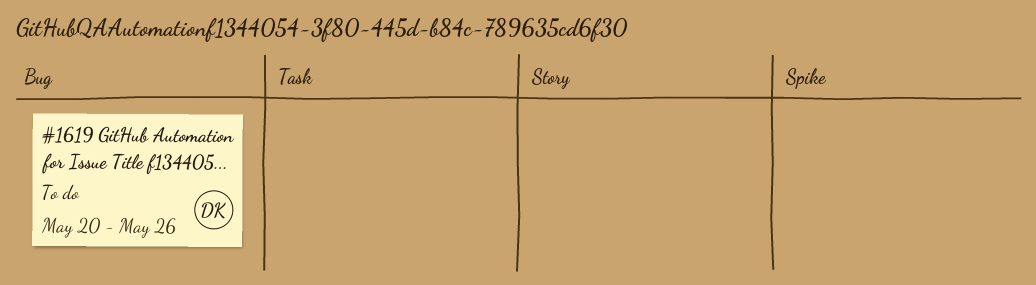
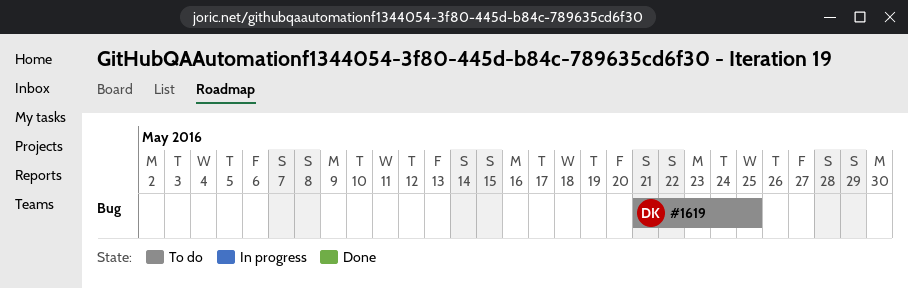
#1619, start: May 20 -> May 21
#1619, due: May 26 -> May 25

